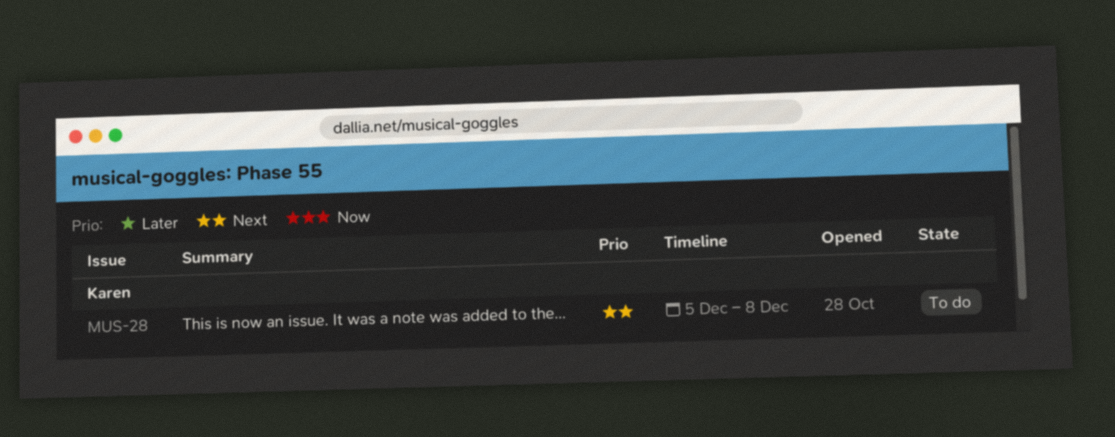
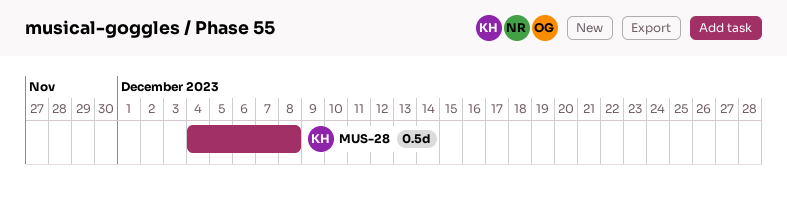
MUS-28, start: Dec 5 -> Dec 4

